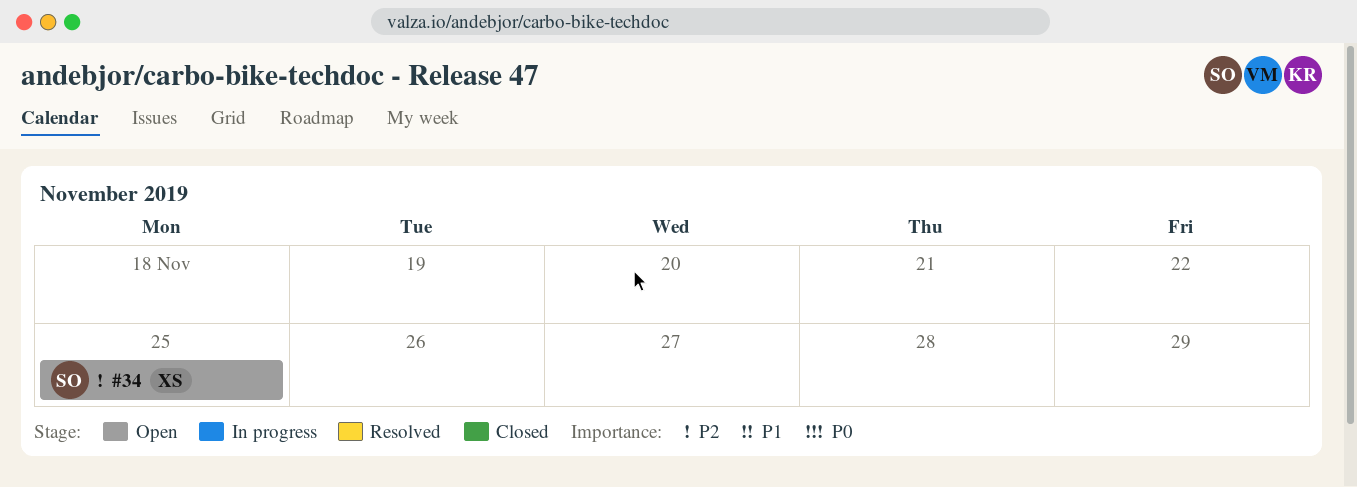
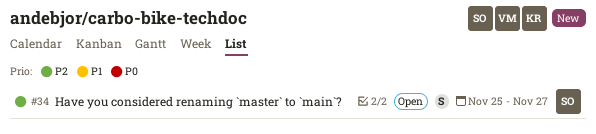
#34, estimate: XS -> S
#34, due: Nov 25 -> Nov 27

